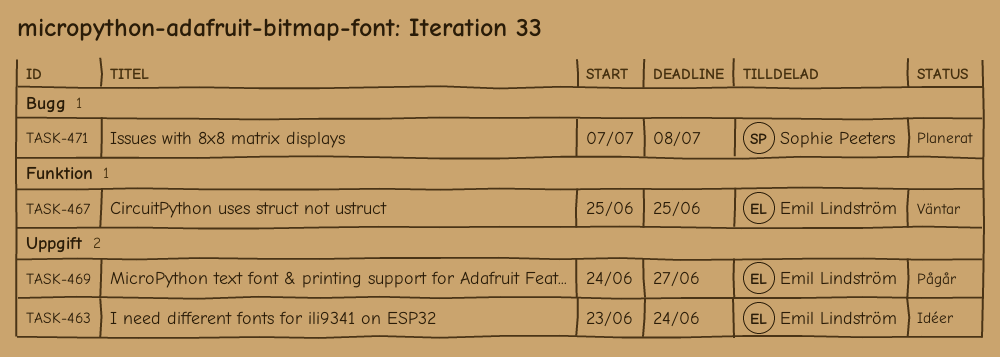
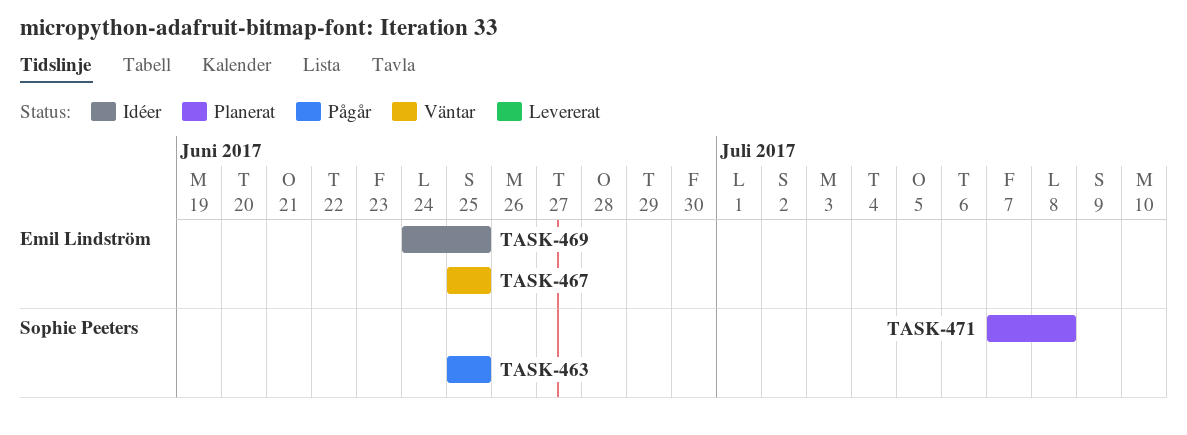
TASK-463, status: Idéer -> Pågår
TASK-463, owner: Emil Lindström -> Sophie Peeters
TASK-463, start: Jun 23 -> Jun 25
TASK-463, due: Jun 24 -> Jun 25
TASK-469, status: Pågår -> Idéer
TASK-469, due: Jun 27 -> Jun 25

